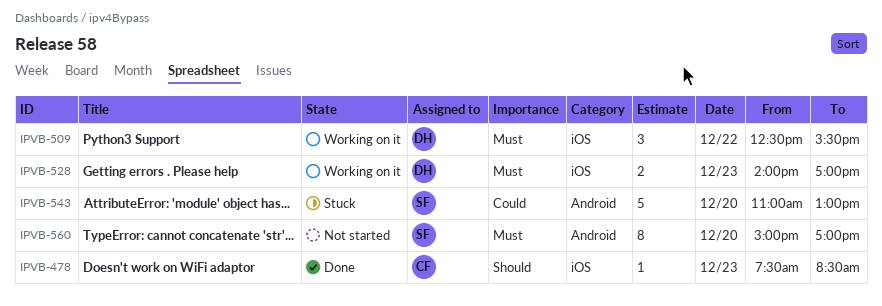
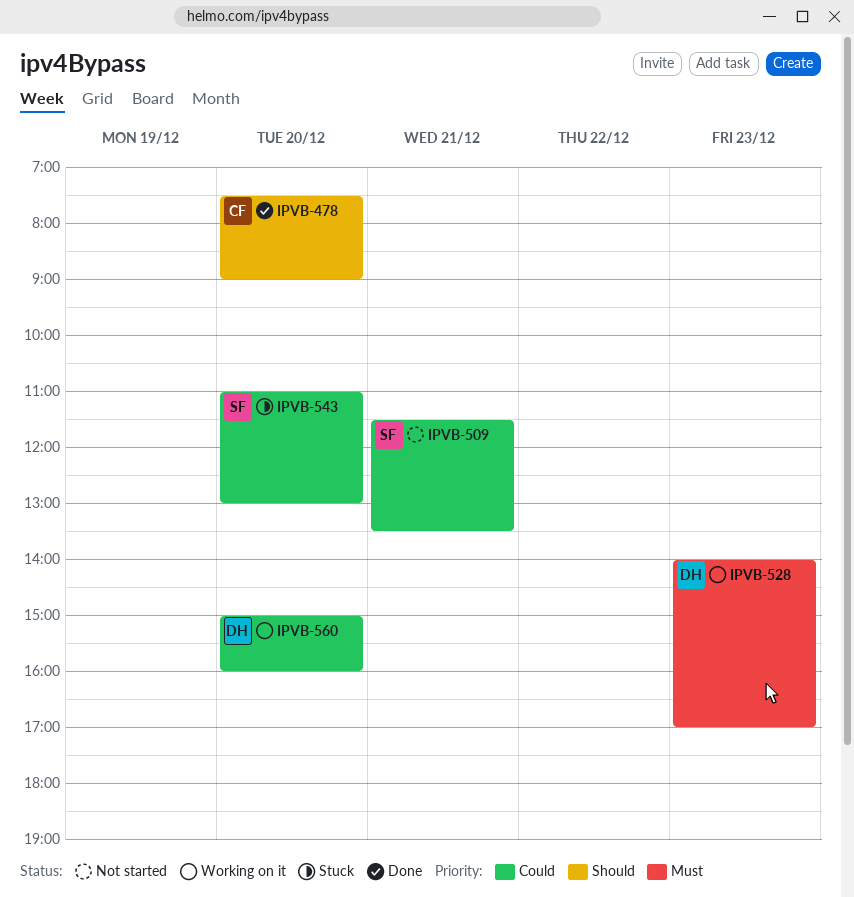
IPVB-478, day: Dec 23 -> Dec 20
IPVB-478, ends: 08:30 -> 09:00
IPVB-509, status: Working on it -> Not started
IPVB-509, owner: DH -> SF
IPVB-509, priority: Must -> Could
IPVB-509, day: Dec 22 -> Dec 21
IPVB-509, begins: 12:30 -> 11:30
IPVB-509, ends: 15:30 -> 13:30
IPVB-560, status: Not started -> Working on it
IPVB-560, owner: SF -> DH
IPVB-560, priority: Must -> Could
IPVB-560, ends: 17:00 -> 16:00

